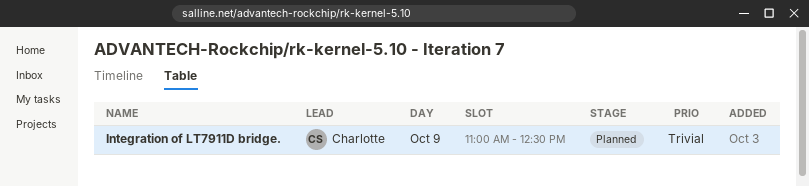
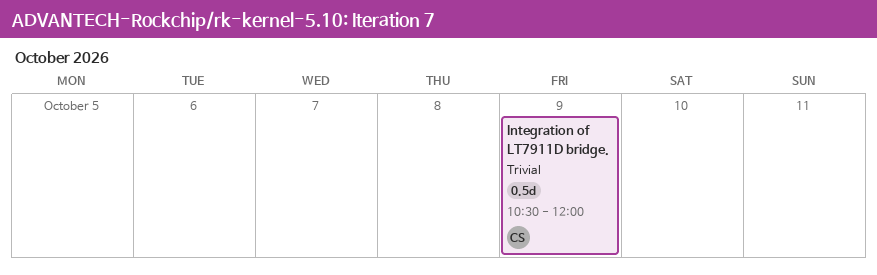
Integration of LT7911D bridge., begins: 11:00 -> 10:30
Integration of LT7911D bridge., ends: 12:30 -> 12:00

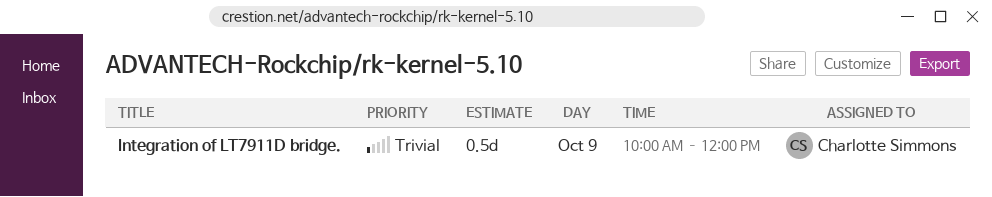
Integration of LT7911D bridge., begins: 10:30 -> 10:00

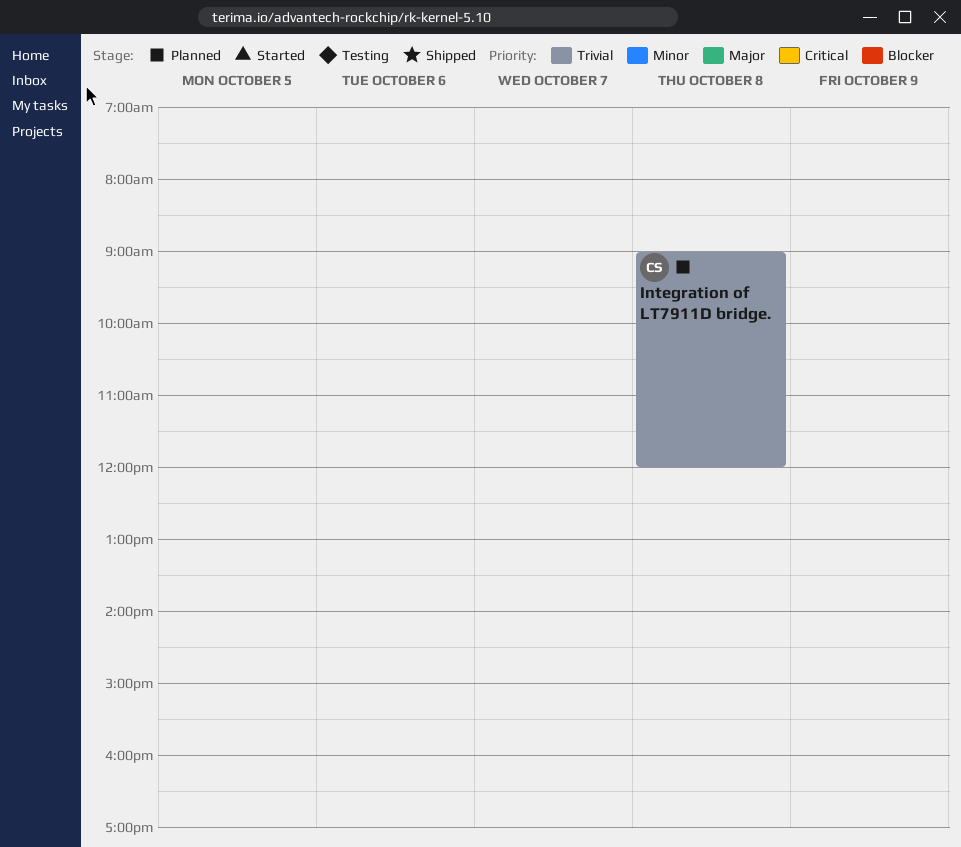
Integration of LT7911D bridge., day: Oct 9 -> Oct 8
Integration of LT7911D bridge., begins: 10:00 -> 09:00

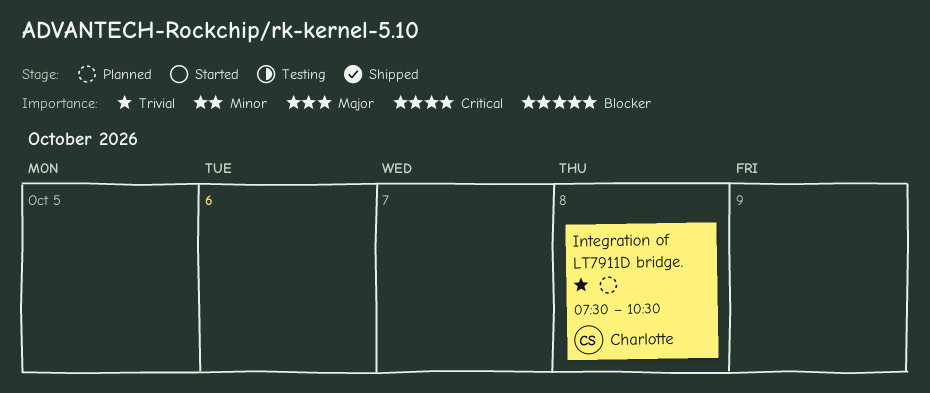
Integration of LT7911D bridge., begins: 09:00 -> 07:30
Integration of LT7911D bridge., ends: 12:00 -> 10:30

